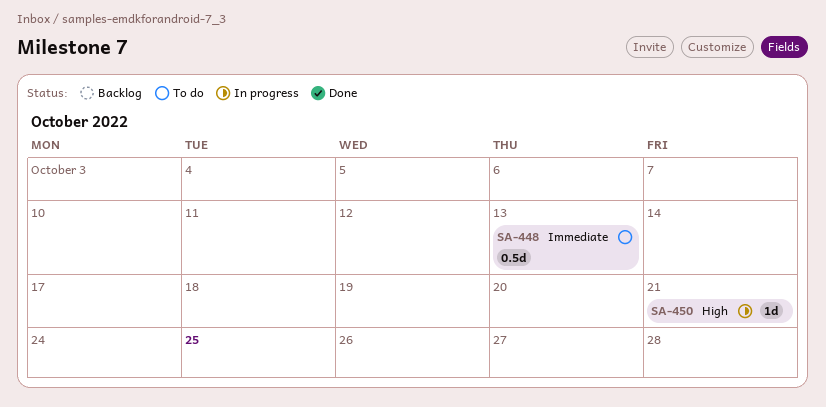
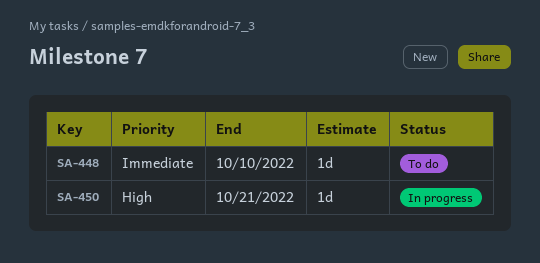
SA-448, estimate: 0.5d -> 1d
SA-448, due: Oct 13 -> Oct 10

